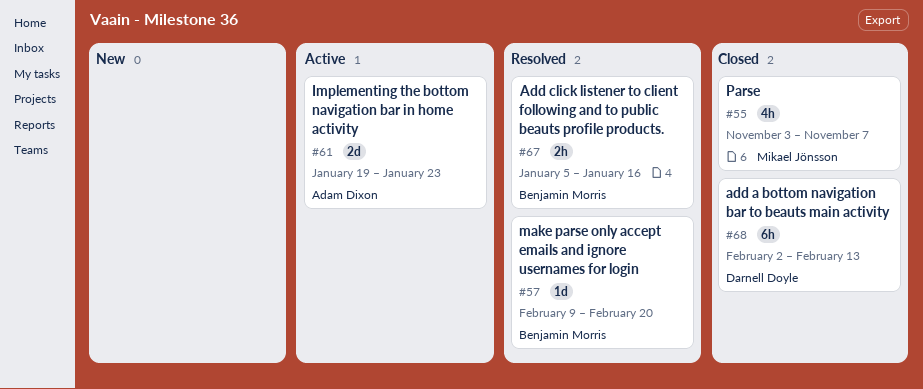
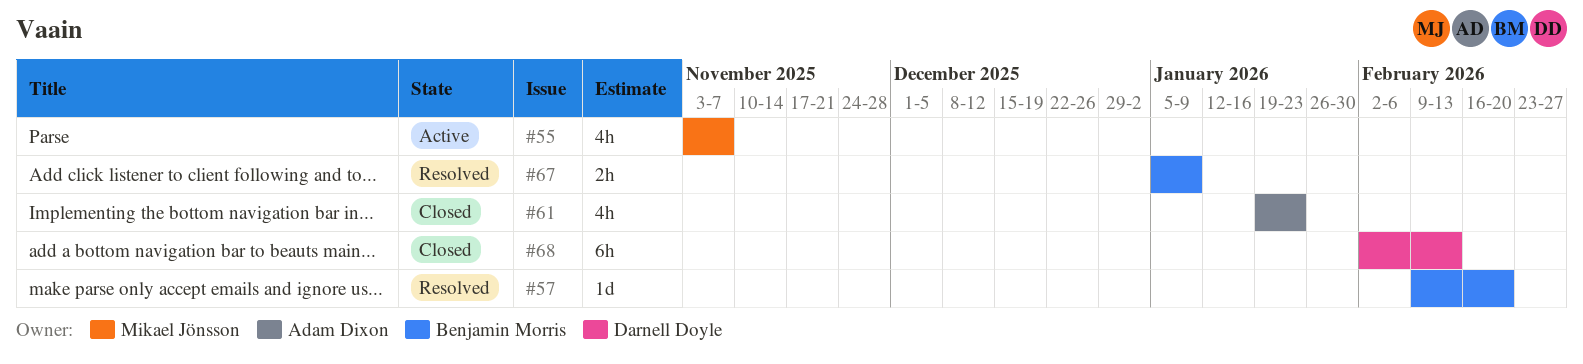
#55, status: Closed -> Active
#61, status: Active -> Closed
#61, estimate: 2d -> 4h
#67, due: Jan 16 -> Jan 9

